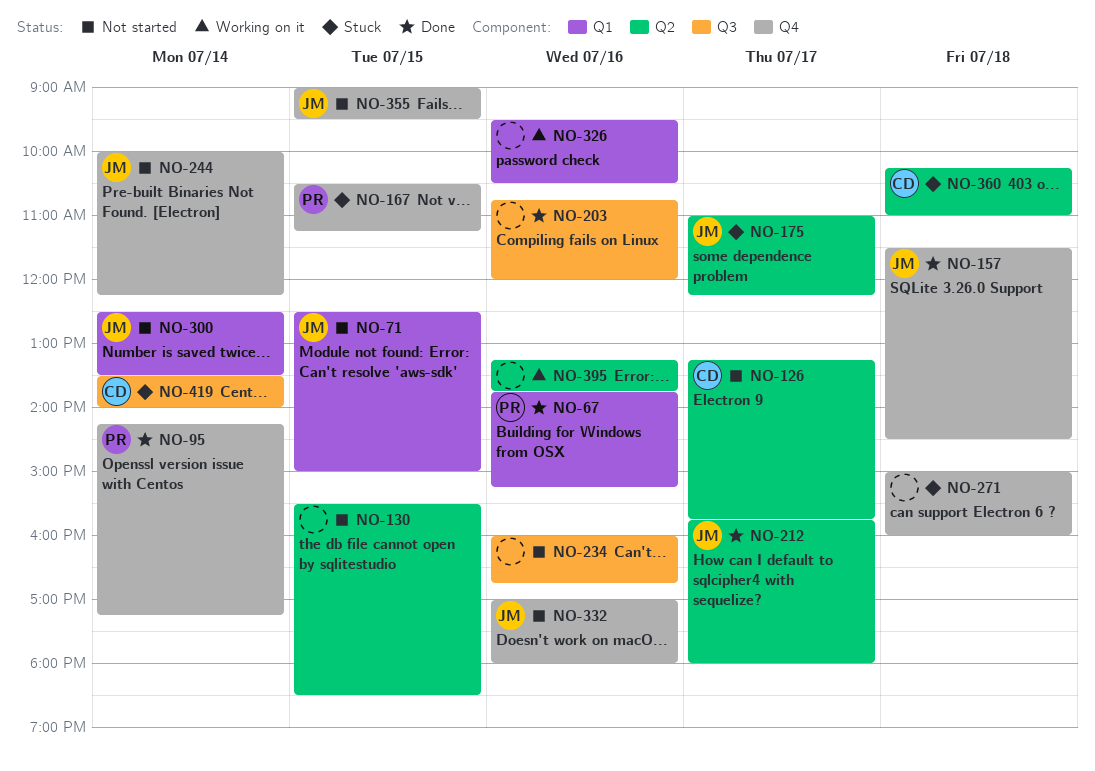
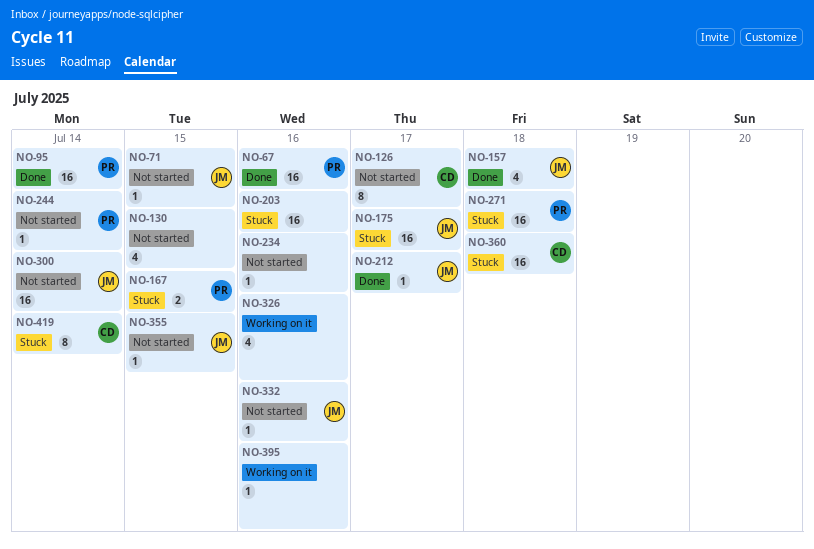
NO-203, status: Done -> Stuck
NO-244, owner: JM -> PR
NO-271, owner: none -> PR

